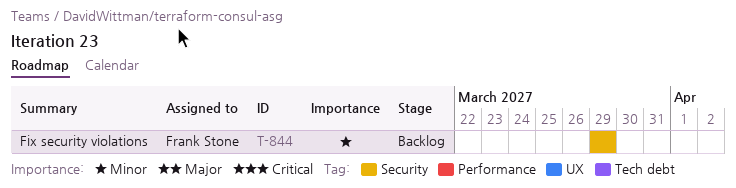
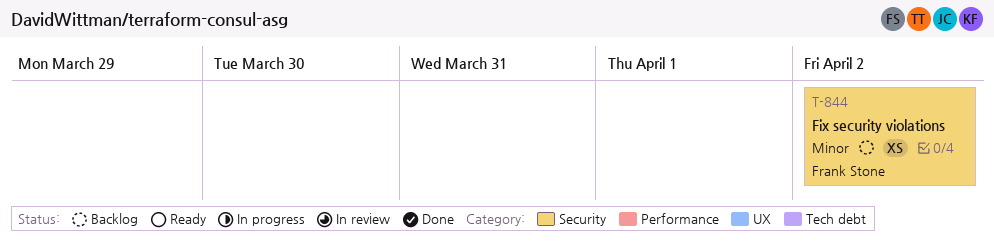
T-844, due: Mar 29 -> Apr 2

